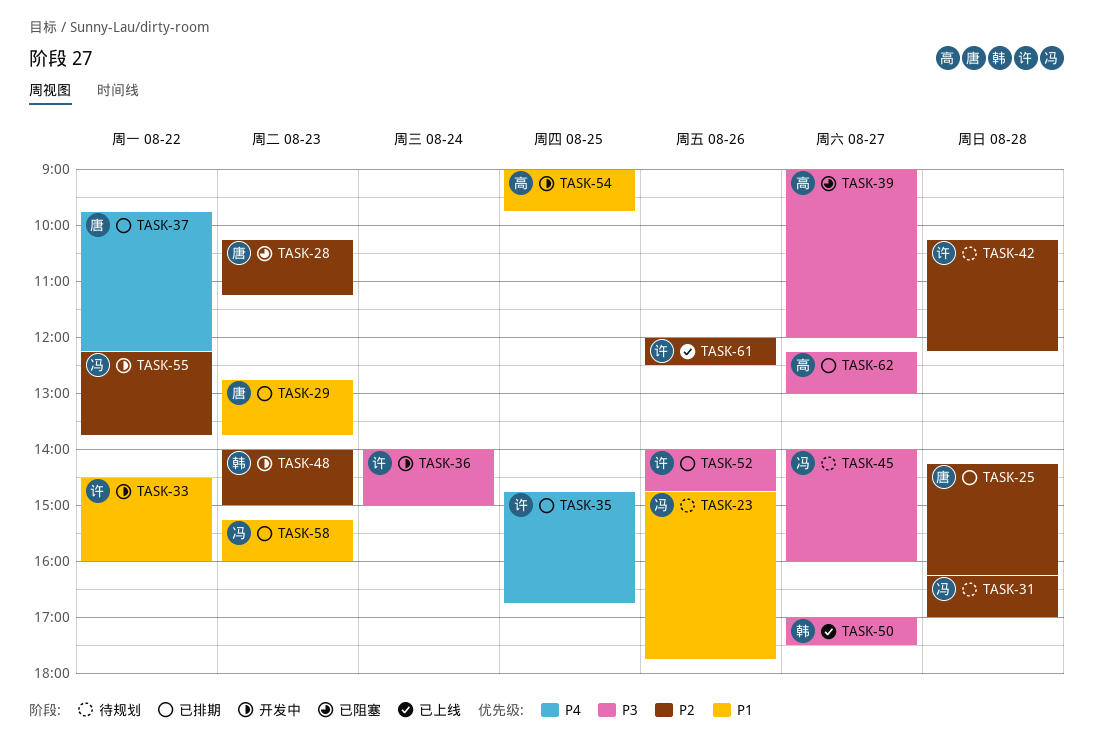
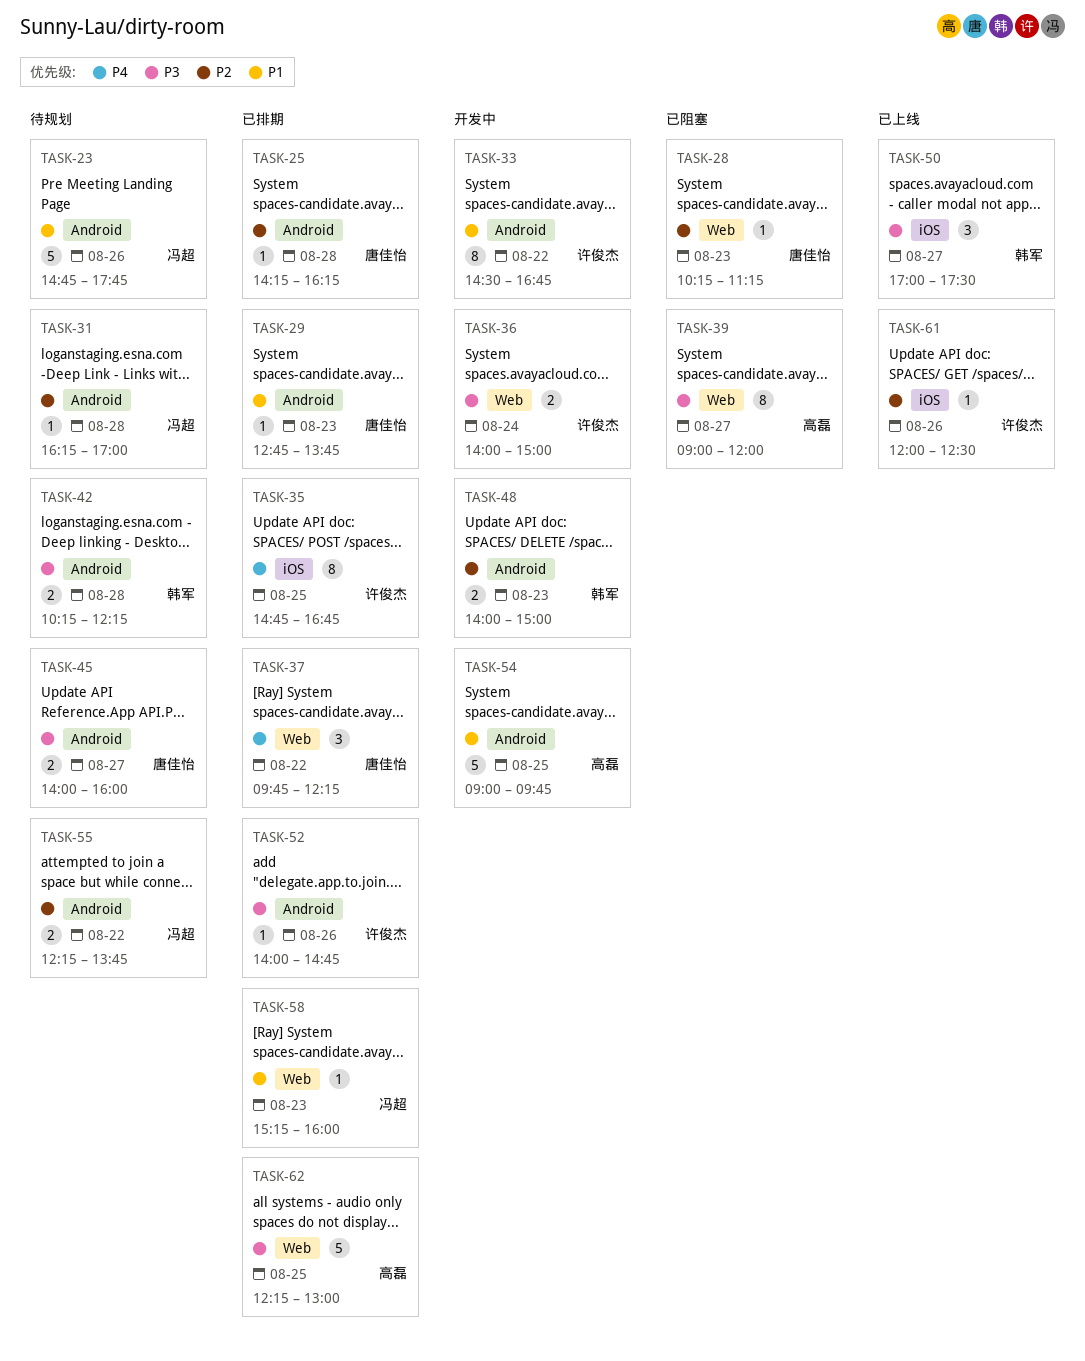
TASK-33, ends: 16:00 -> 16:45
TASK-42, owner: 许俊杰 -> 韩军
TASK-42, priority: P2 -> P3
TASK-45, owner: 冯超 -> 唐佳怡
TASK-55, status: 开发中 -> 待规划
TASK-62, day: Aug 27 -> Aug 25

